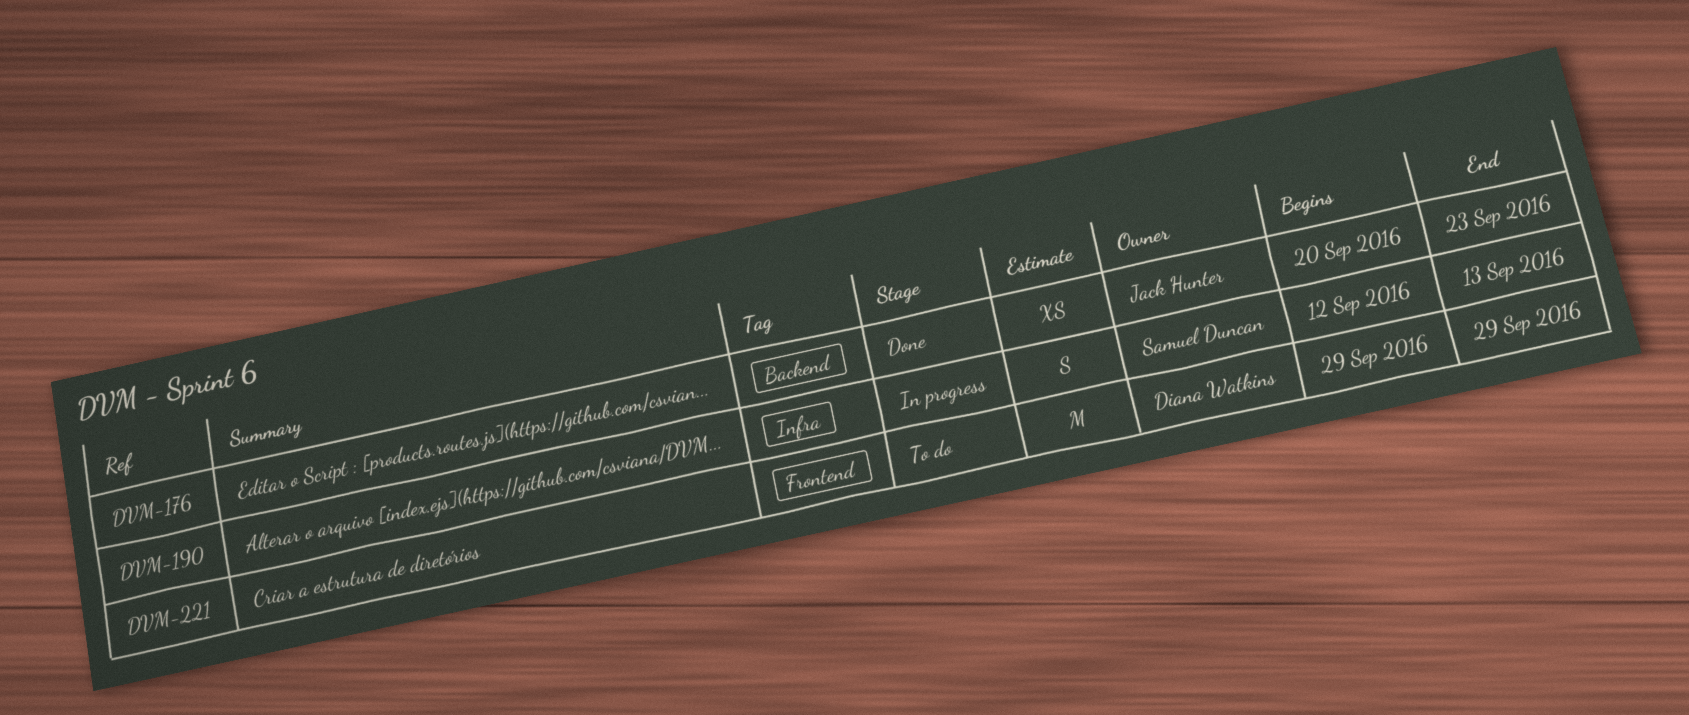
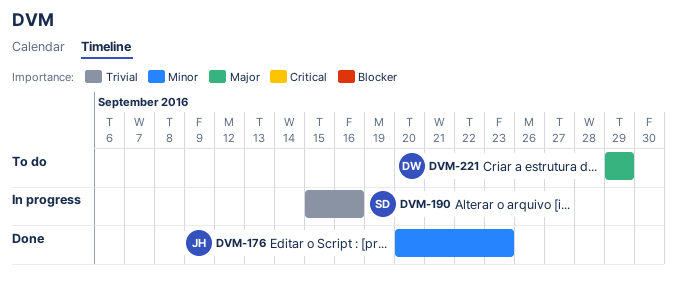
DVM-190, start: Sep 12 -> Sep 15
DVM-190, due: Sep 13 -> Sep 16

